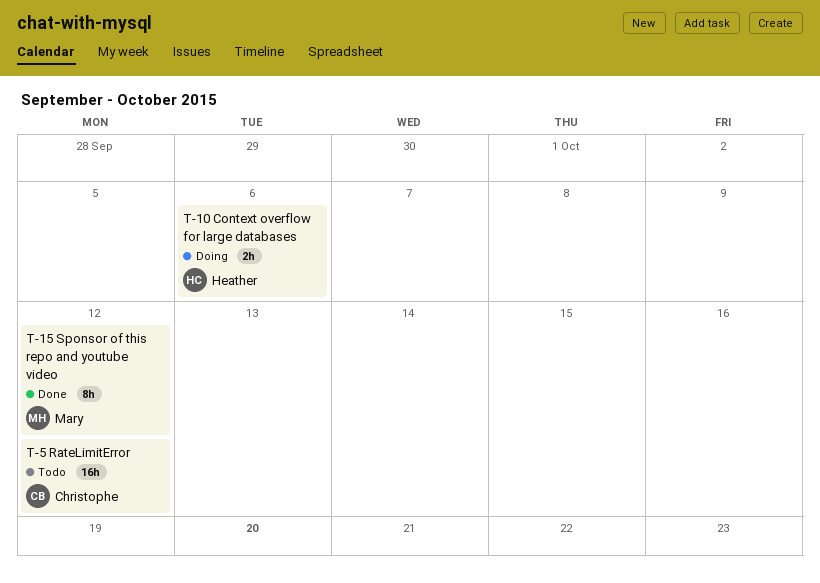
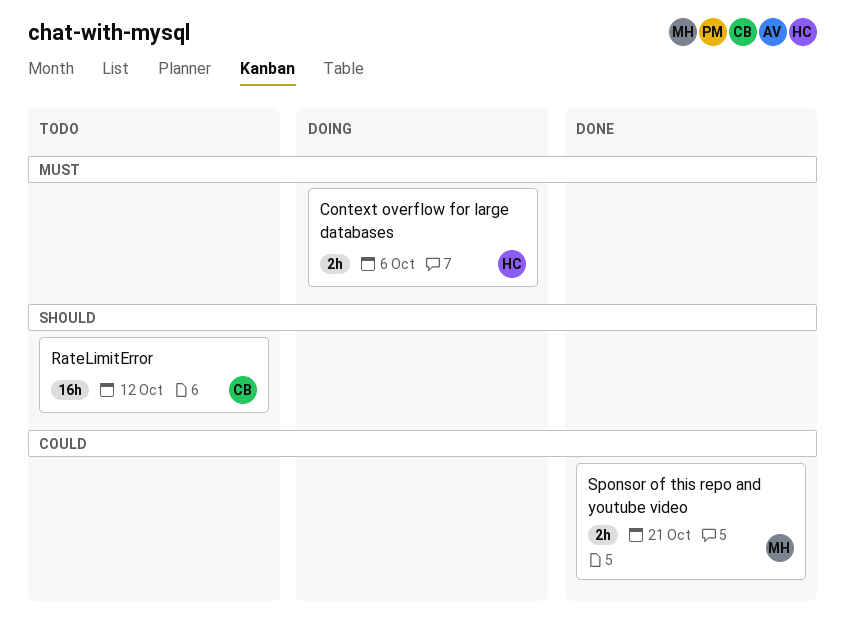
Sponsor of this repo and youtube video, estimate: 8h -> 2h
Sponsor of this repo and youtube video, due: Oct 12 -> Oct 21

